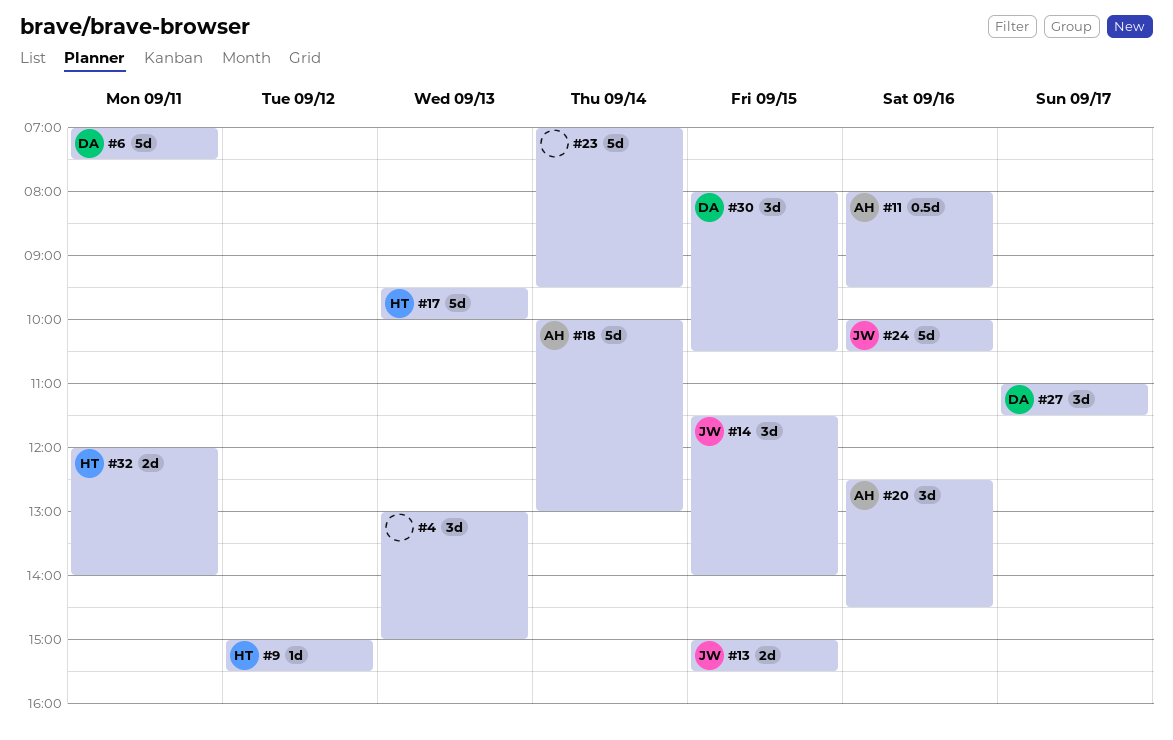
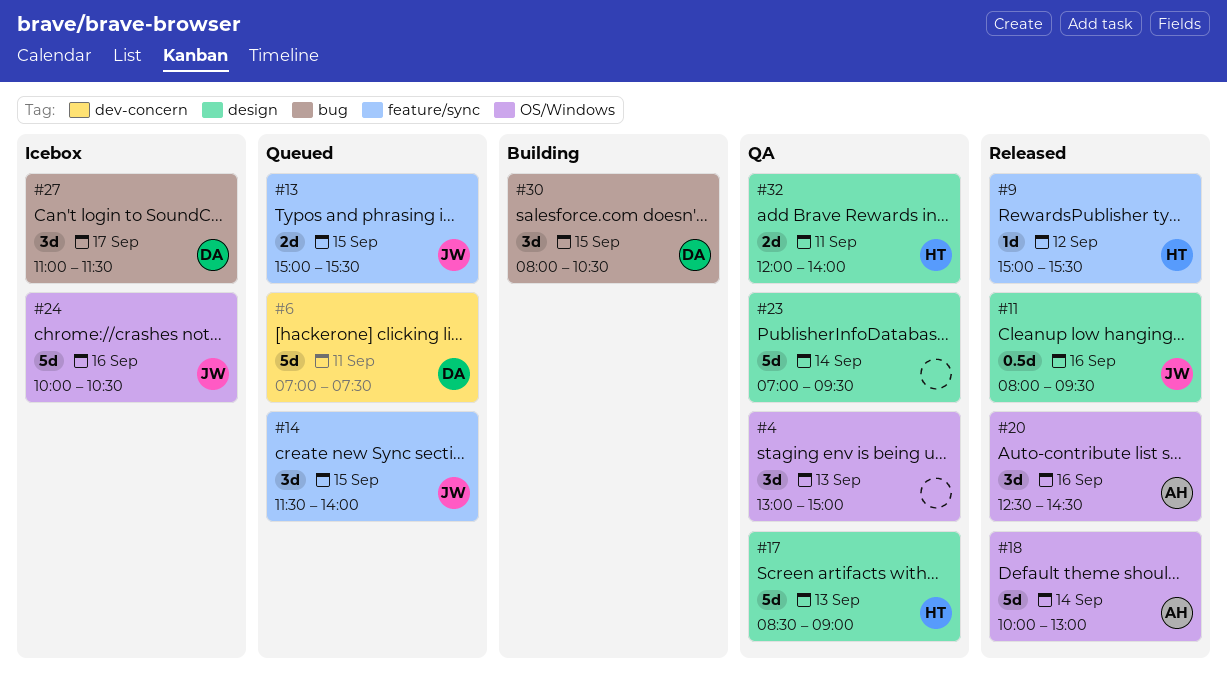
#11, owner: AH -> JW
#17, begins: 09:30 -> 08:30
#17, ends: 10:00 -> 09:00

